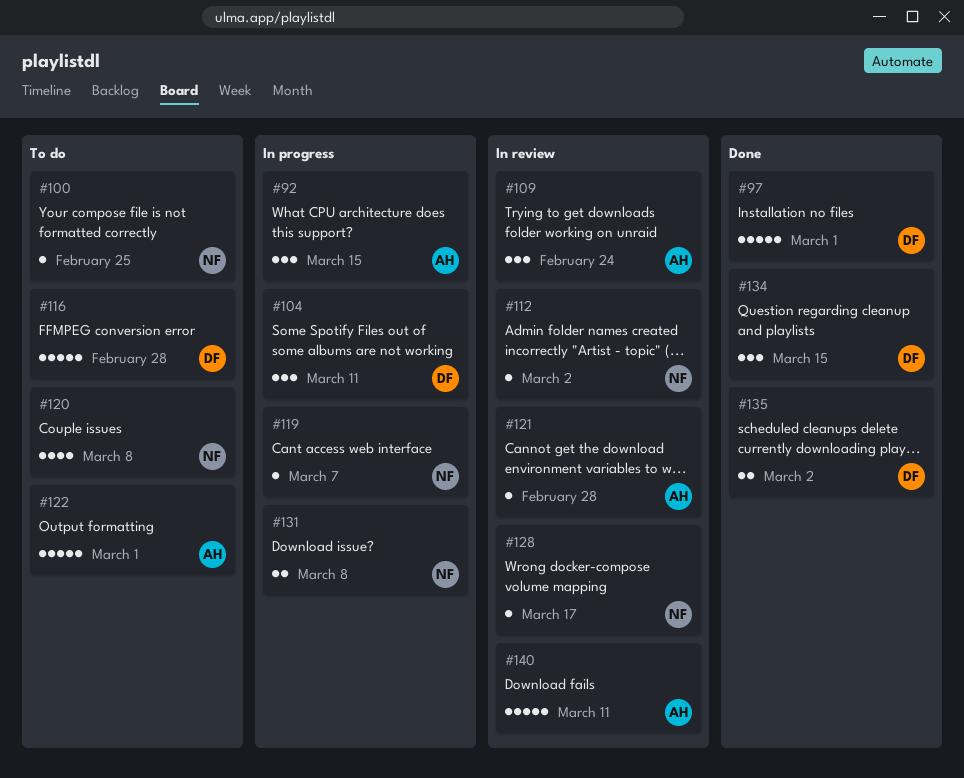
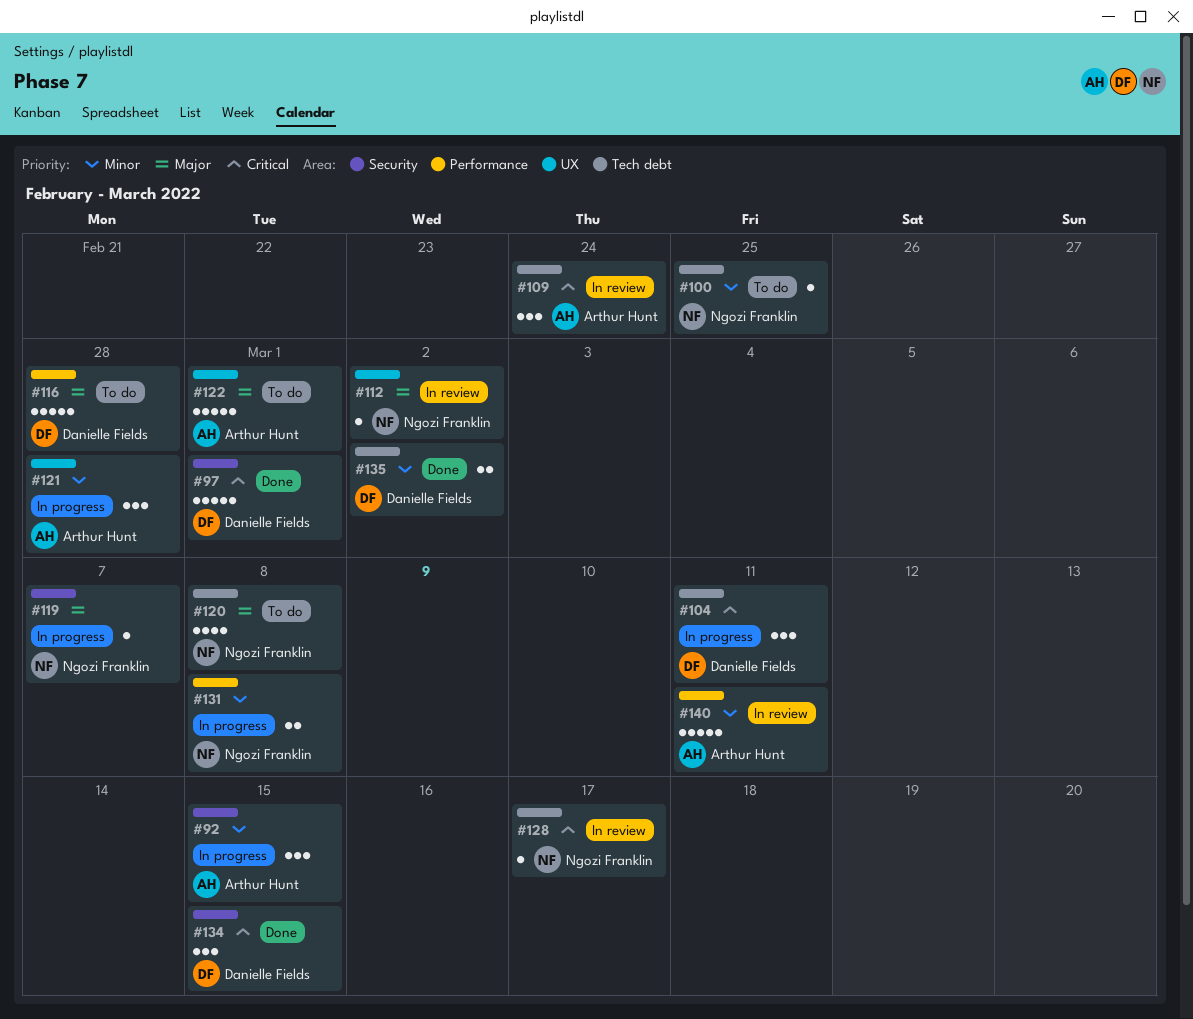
#121, status: In review -> In progress
#121, estimate: 1 -> 3

